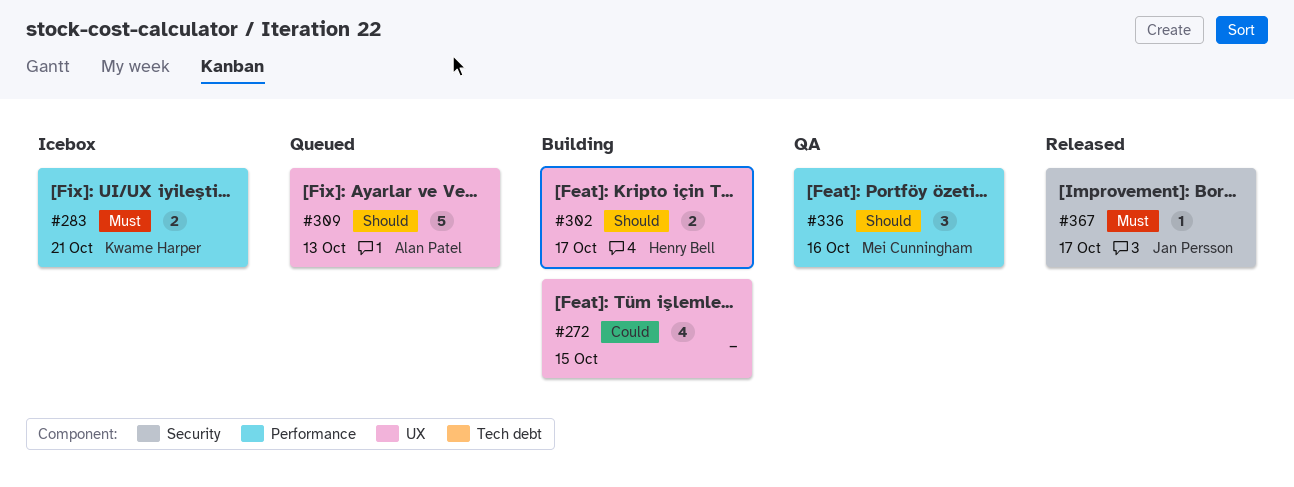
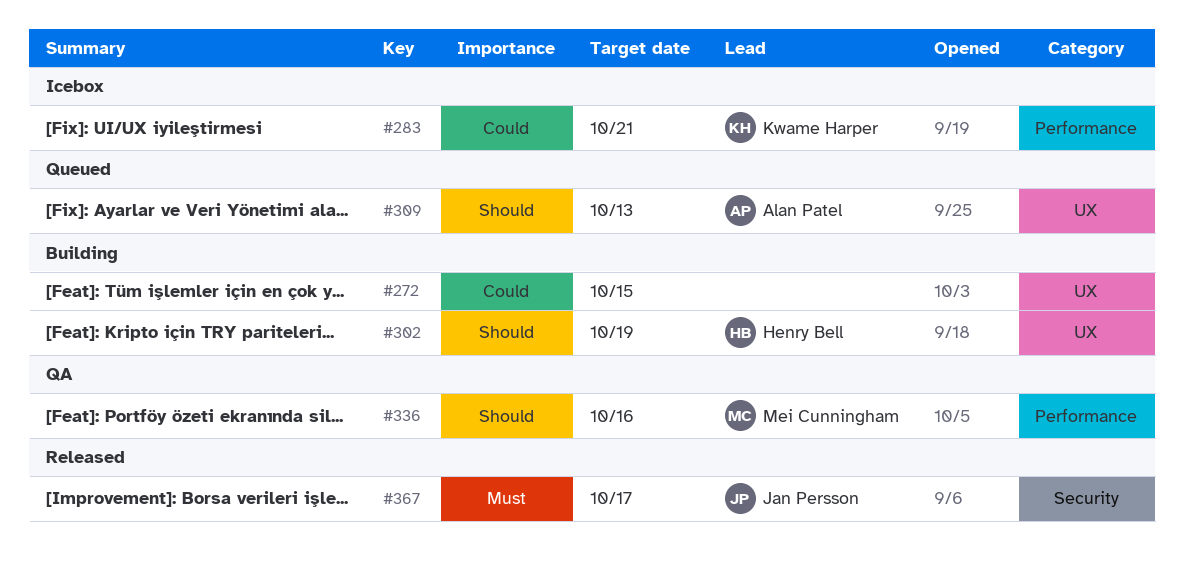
#283, priority: Must -> Could
#302, due: Oct 17 -> Oct 19

